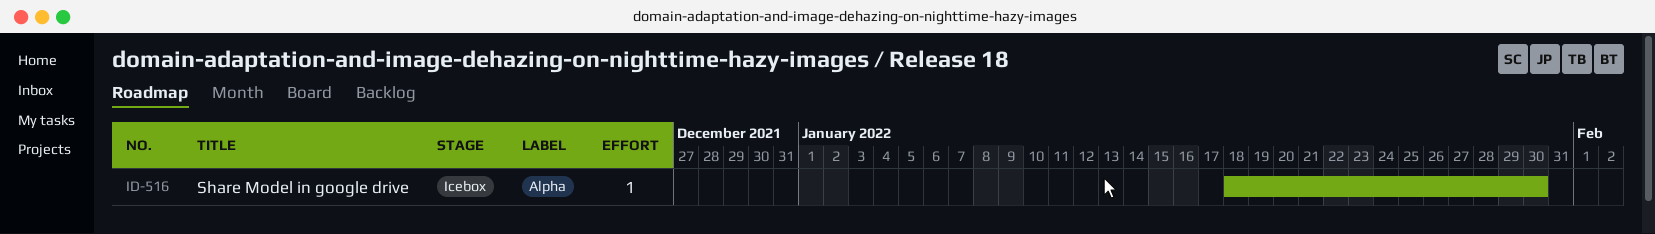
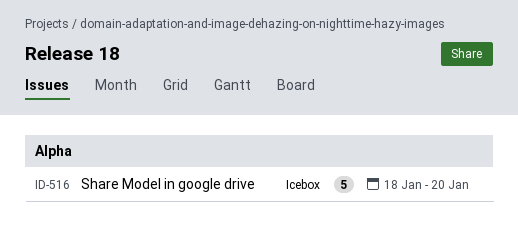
ID-516, estimate: 1 -> 5
ID-516, due: Jan 30 -> Jan 20

